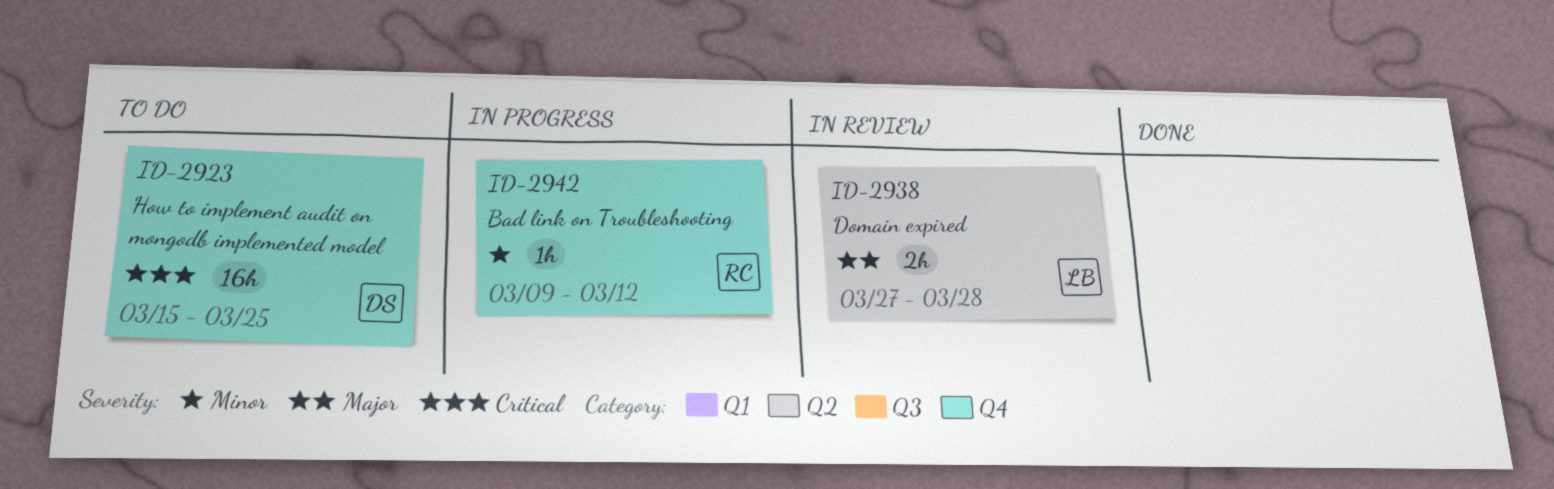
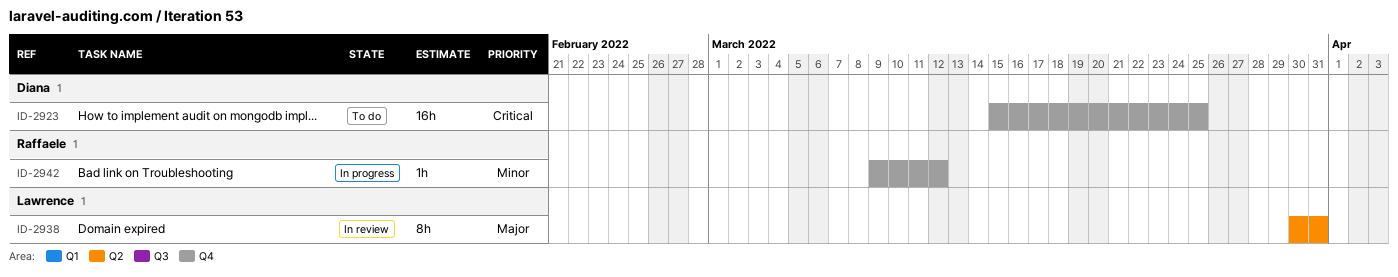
ID-2938, estimate: 2h -> 8h
ID-2938, start: Mar 27 -> Mar 30
ID-2938, due: Mar 28 -> Mar 31

